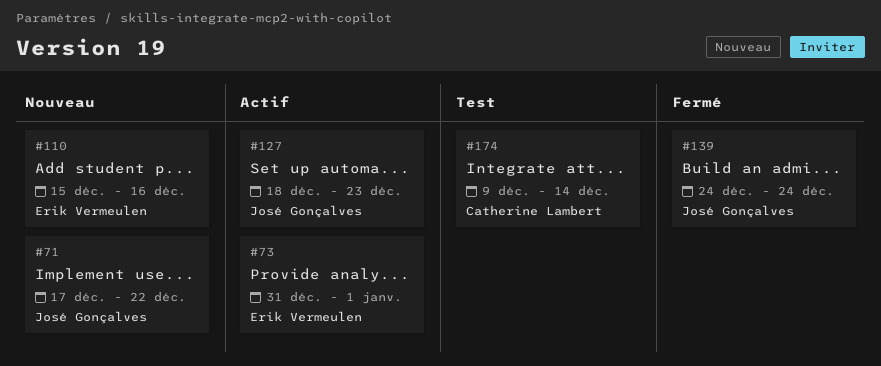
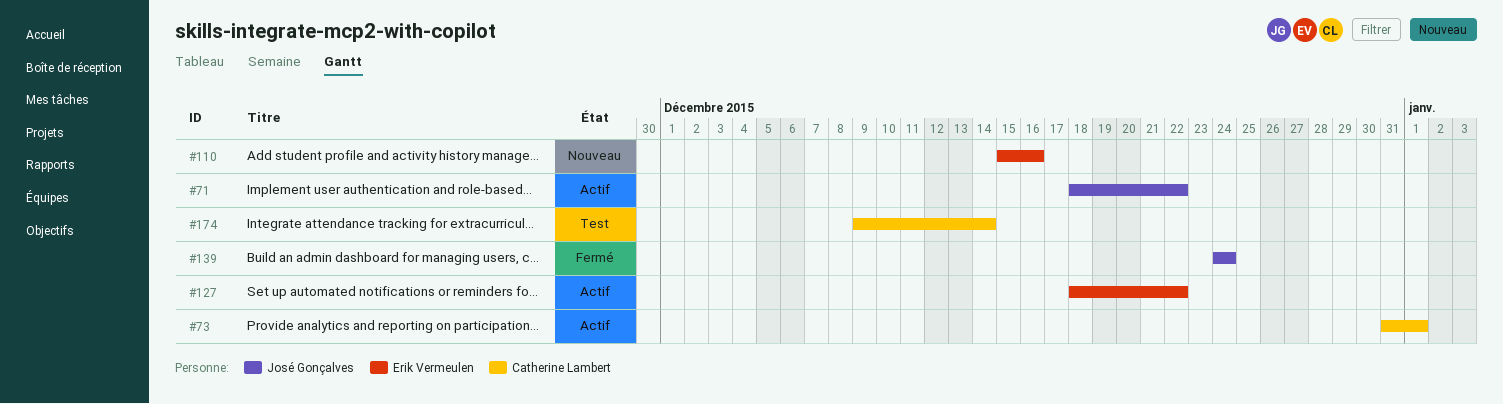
#71, status: Nouveau -> Actif
#71, start: Dec 17 -> Dec 18
#73, owner: Erik Vermeulen -> Catherine Lambert
#127, owner: José Gonçalves -> Erik Vermeulen
#127, due: Dec 23 -> Dec 22

